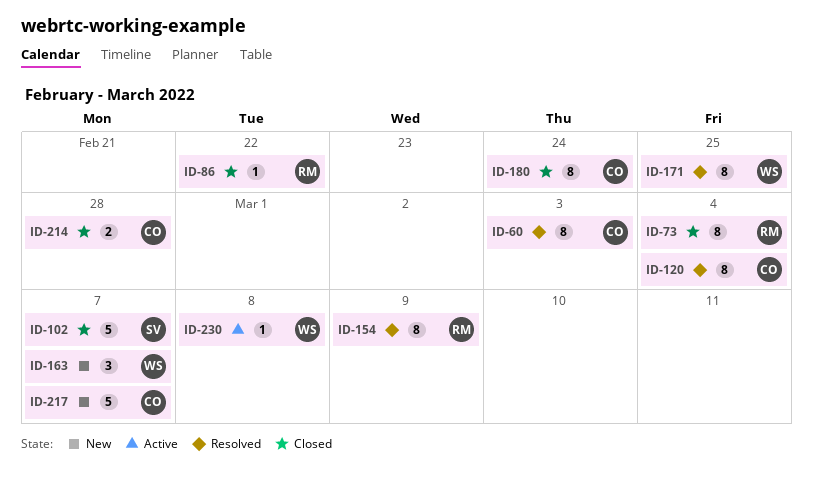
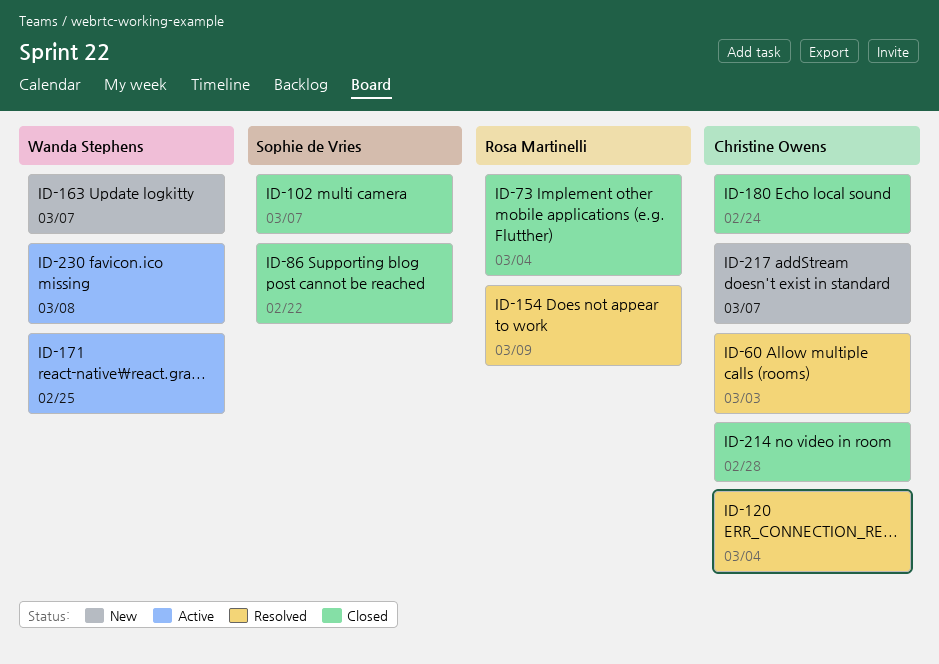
ID-86, owner: Rosa Martinelli -> Sophie de Vries
ID-171, status: Resolved -> Active

